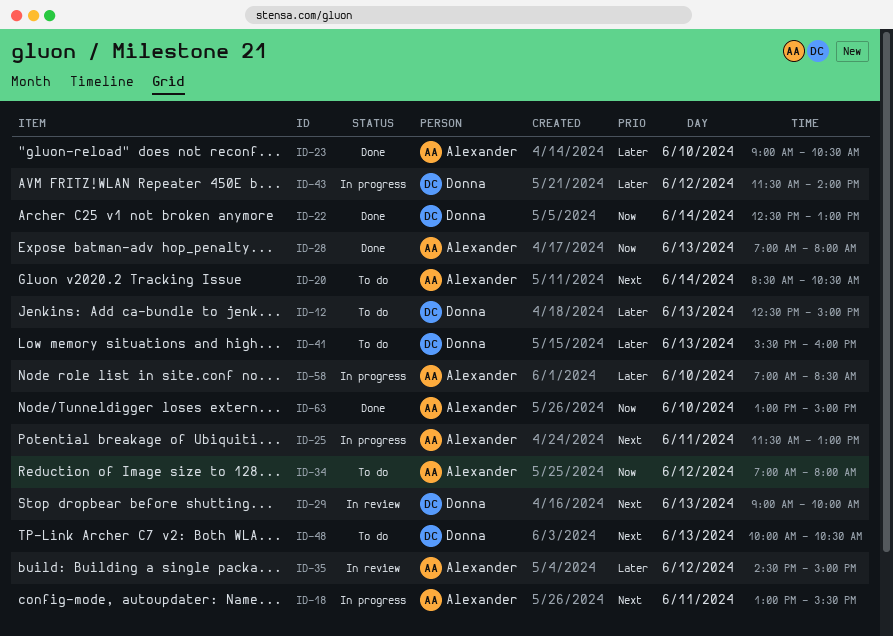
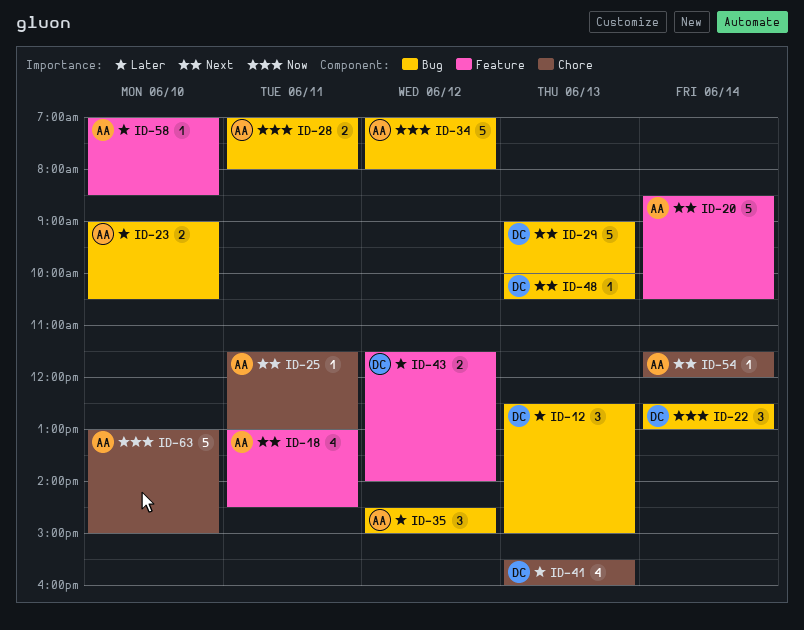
ID-18, ends: 15:30 -> 14:30
ID-28, day: Jun 13 -> Jun 11
ID-54: none -> present

